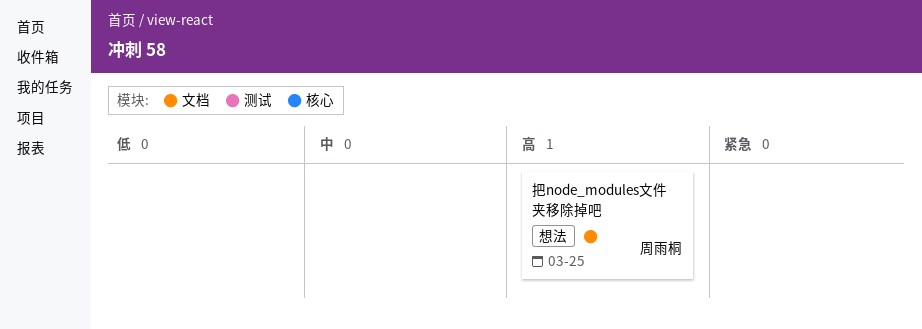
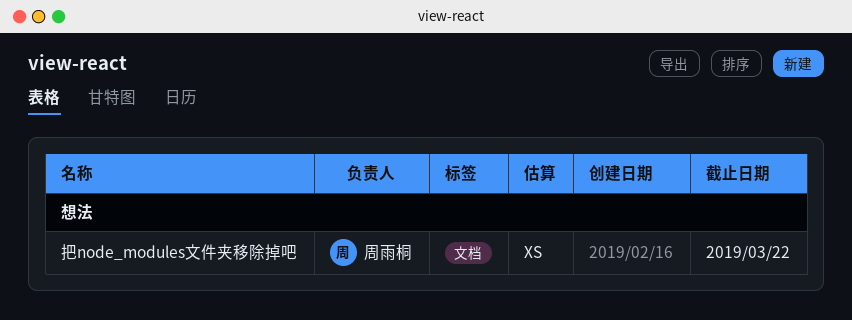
把node_modules文件夹移除掉吧, due: Mar 25 -> Mar 22

